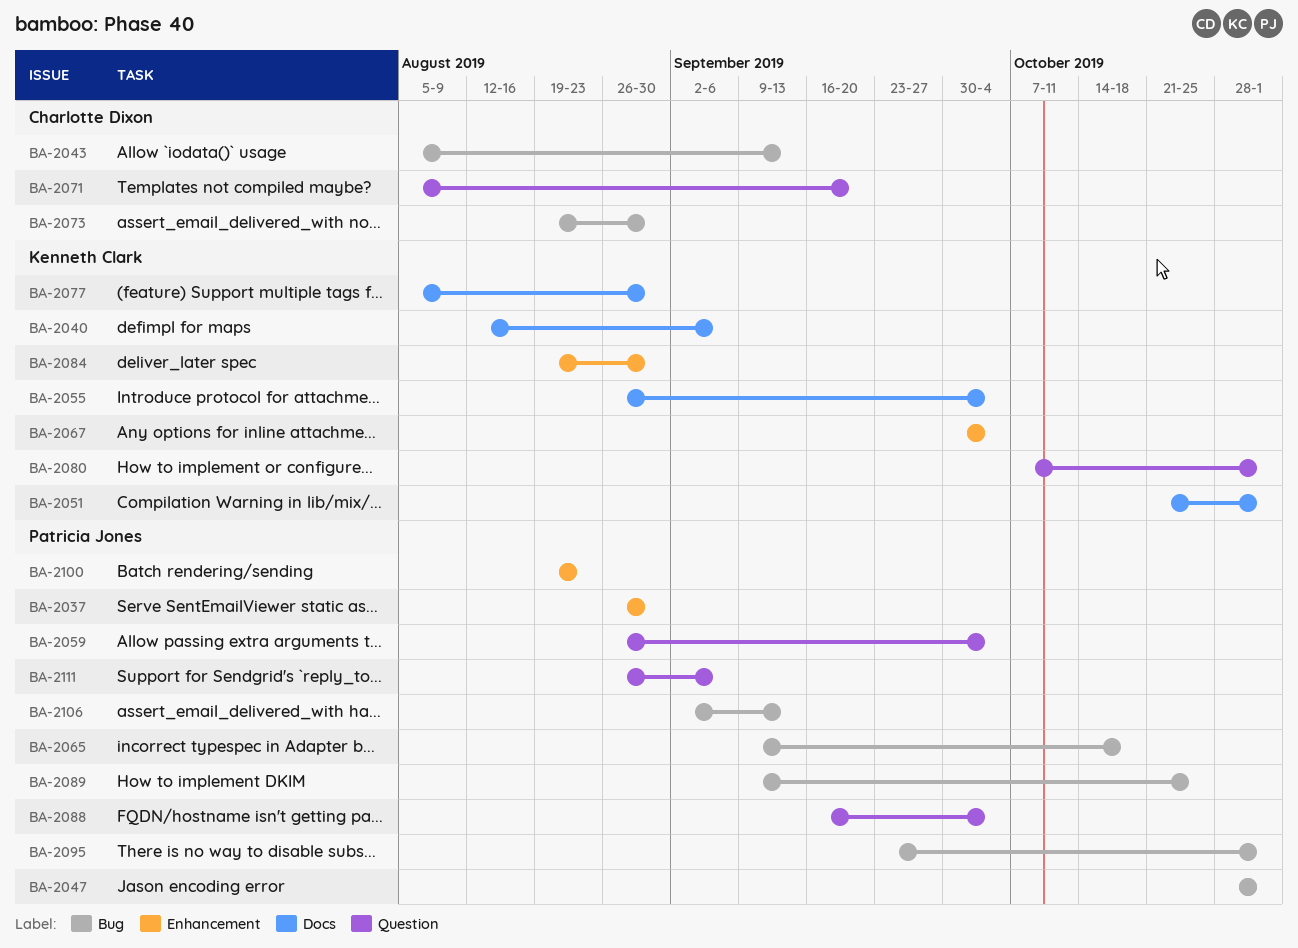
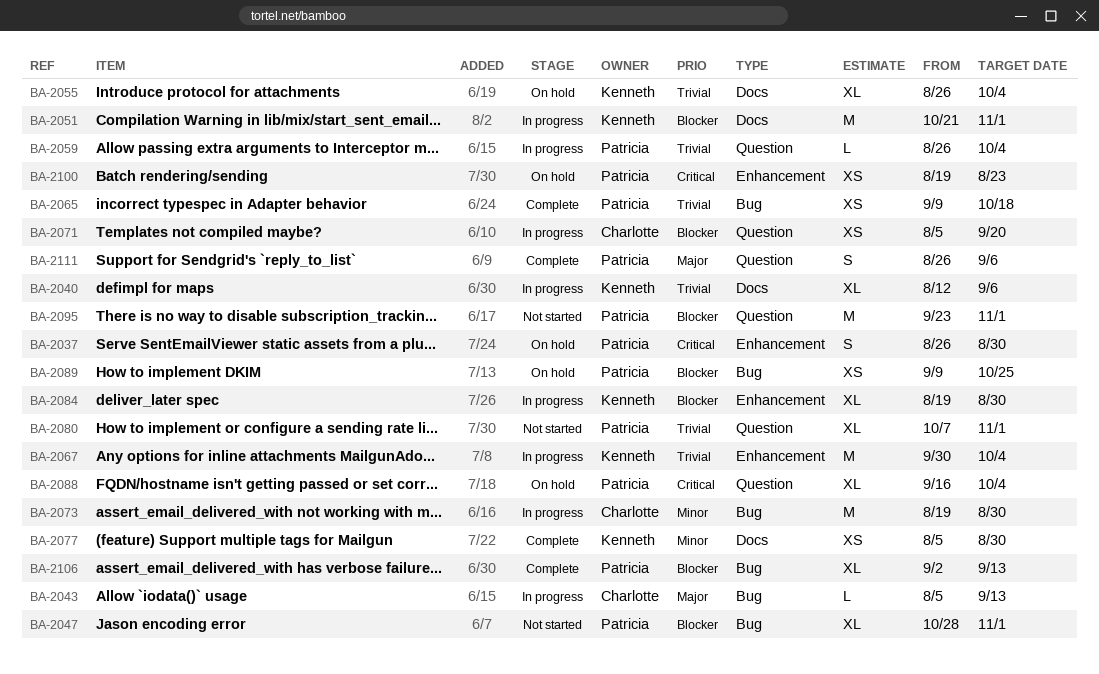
BA-2080, owner: Kenneth Clark -> Patricia Jones
BA-2095, label: Bug -> Question

